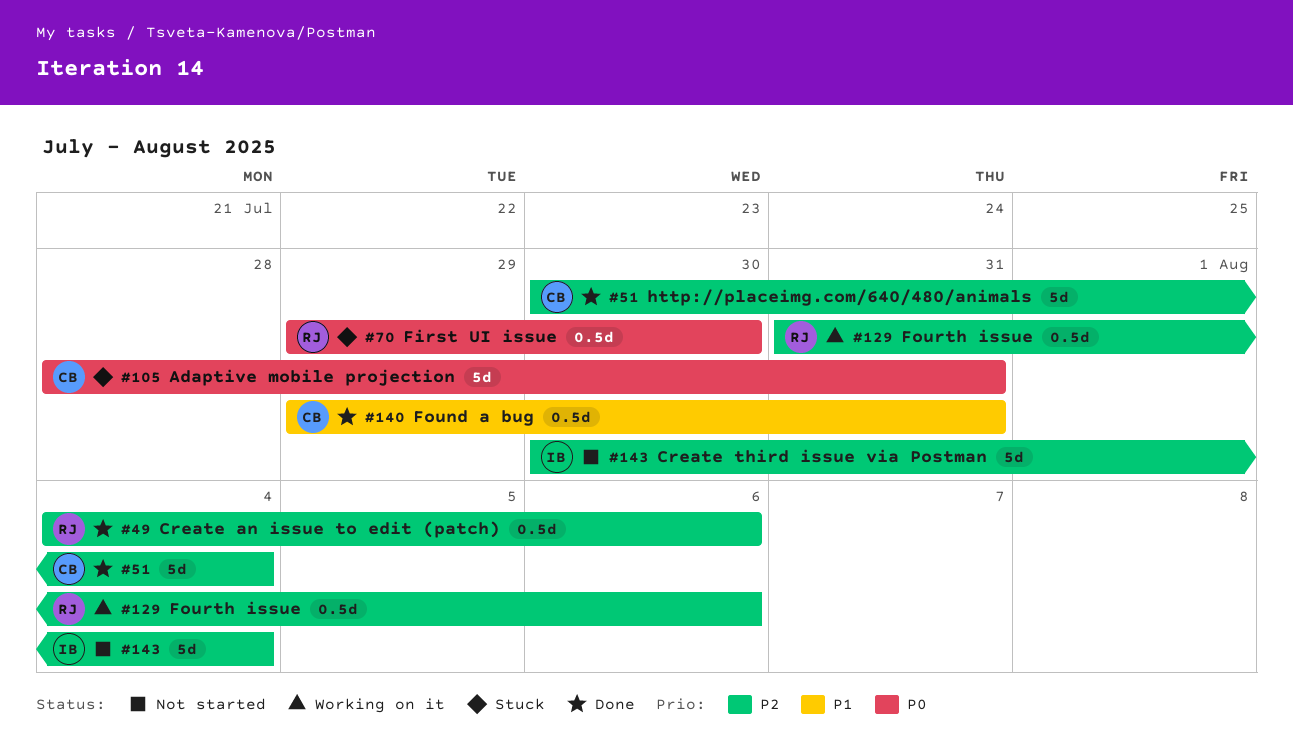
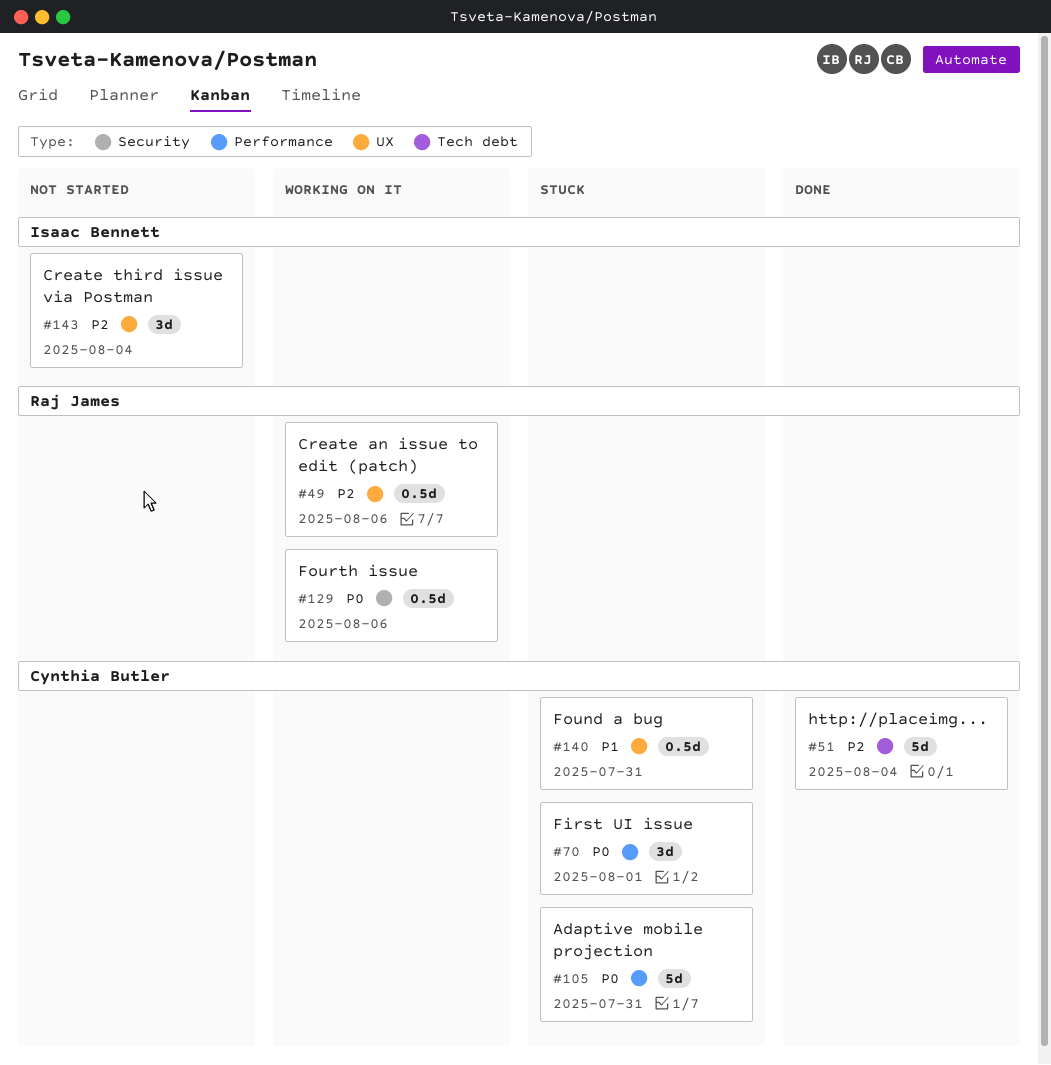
#49, status: Done -> Working on it
#70, owner: Raj James -> Cynthia Butler
#70, estimate: 0.5d -> 3d
#70, due: Jul 30 -> Aug 1
#129, priority: P2 -> P0
#140, status: Done -> Stuck
#143, estimate: 5d -> 3d

